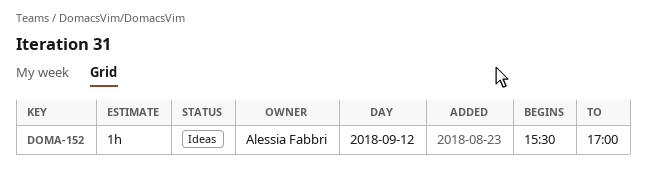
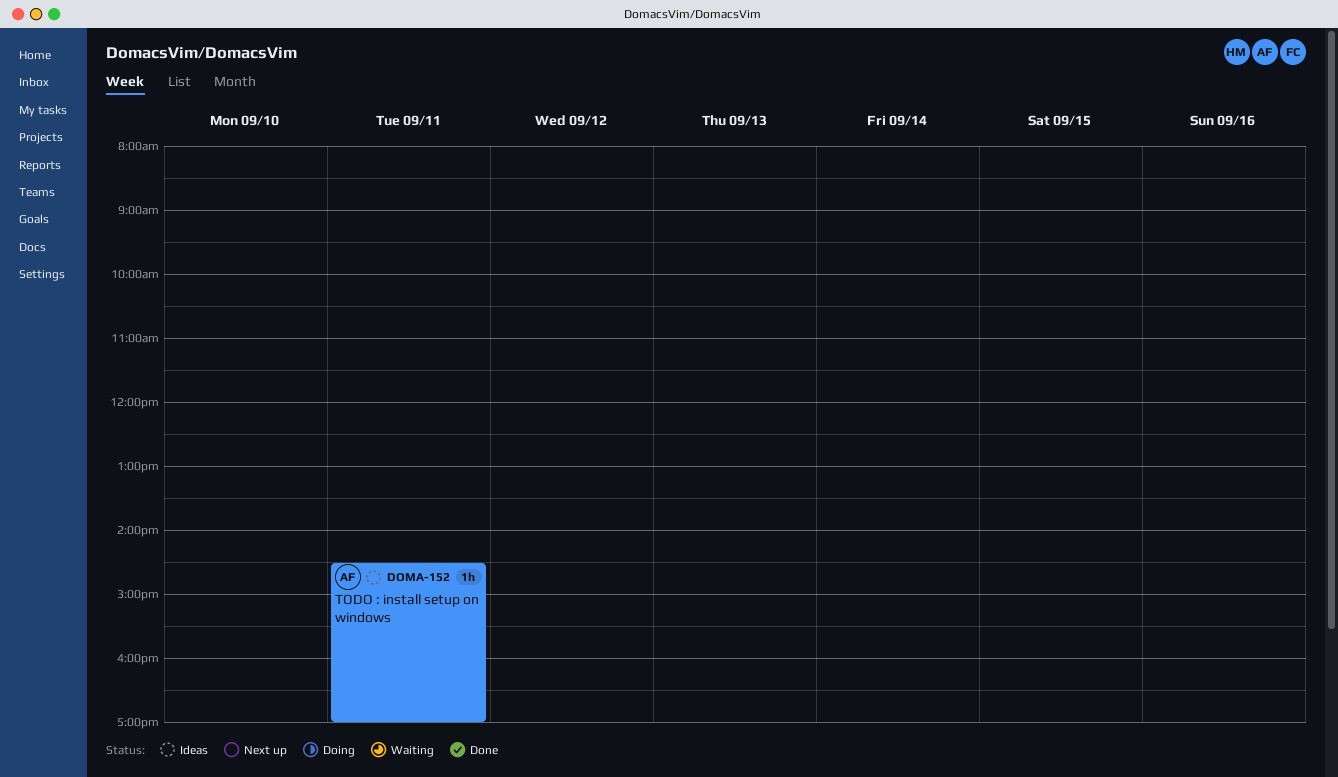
DOMA-152, day: Sep 12 -> Sep 11
DOMA-152, begins: 15:30 -> 14:30

